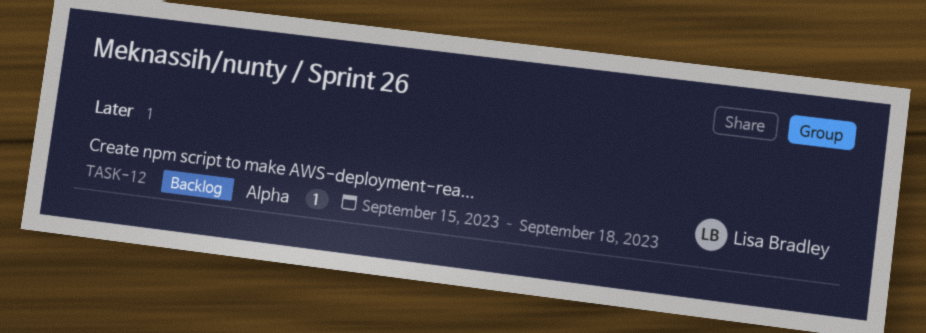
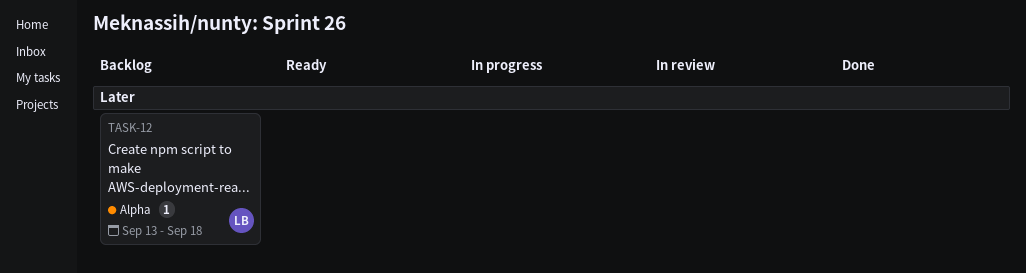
TASK-12, start: Sep 15 -> Sep 13

